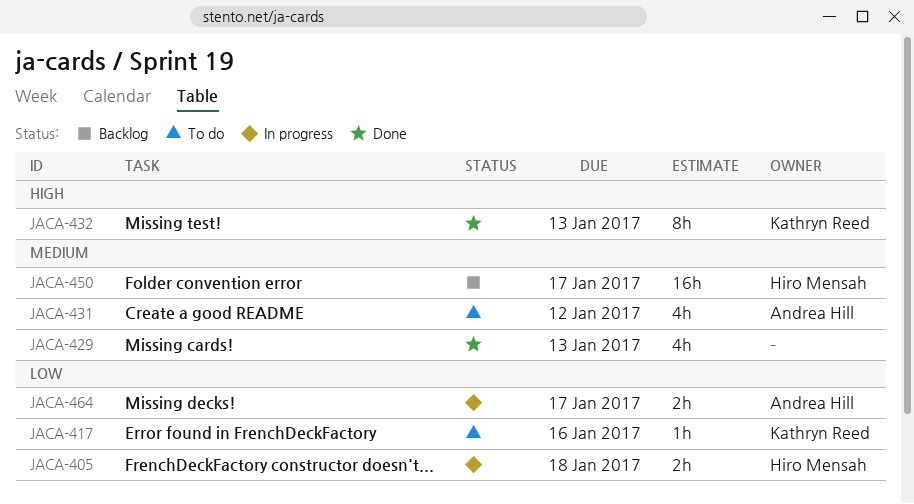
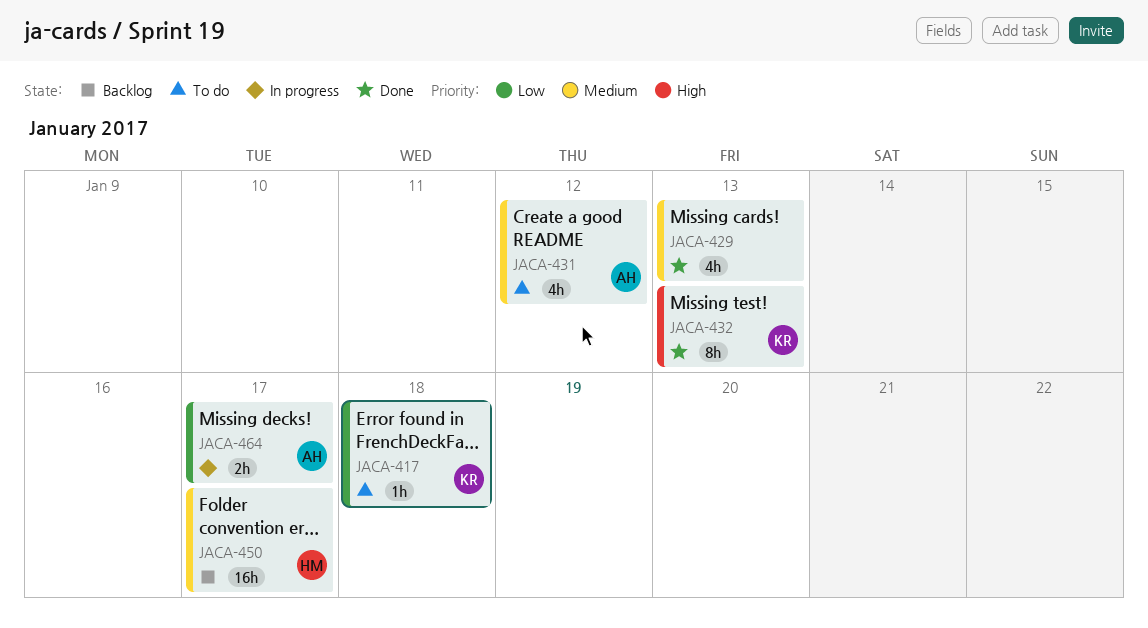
JACA-405: present -> none
JACA-417, due: Jan 16 -> Jan 18

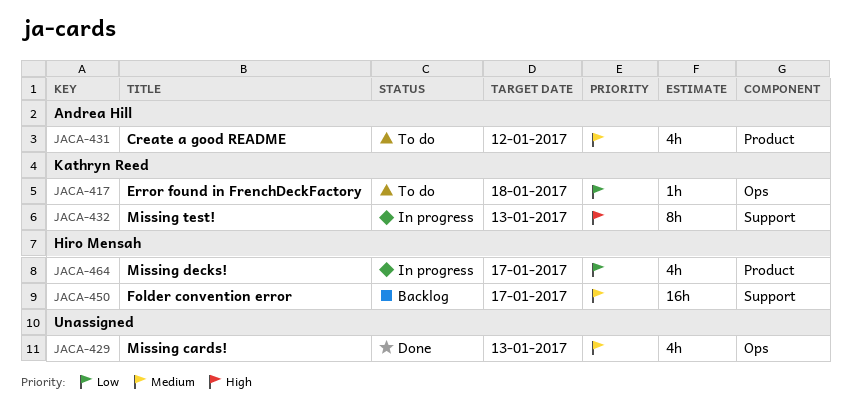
JACA-432, status: Done -> In progress
JACA-464, owner: Andrea Hill -> Hiro Mensah
JACA-464, estimate: 2h -> 4h

